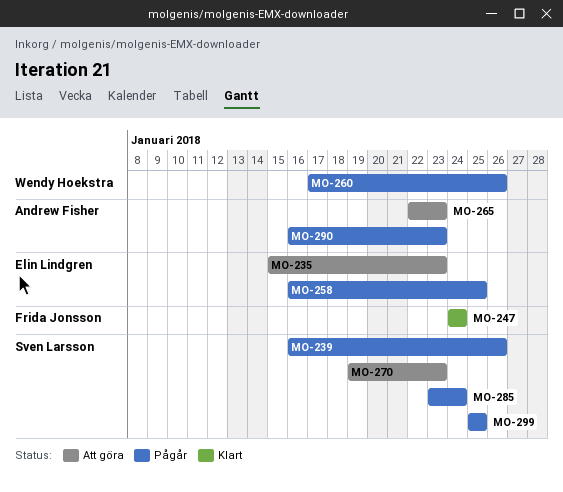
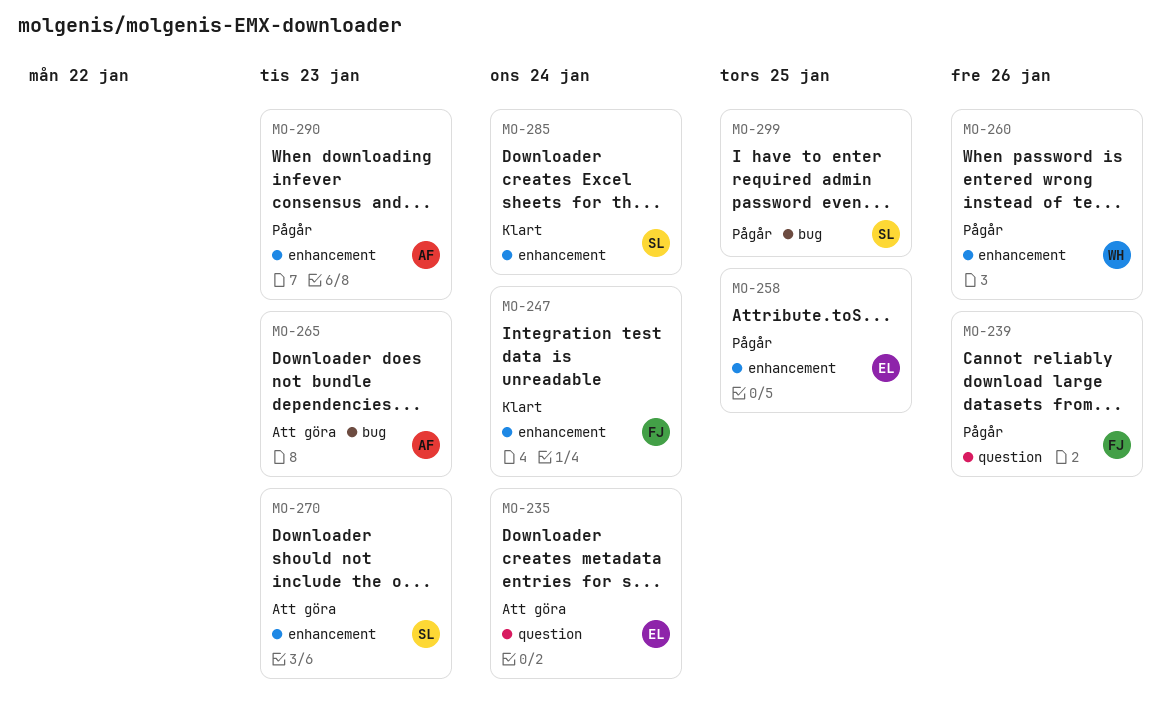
MO-235, due: Jan 23 -> Jan 24
MO-239, owner: Sven Larsson -> Frida Jonsson
MO-285, status: Pågår -> Klart

